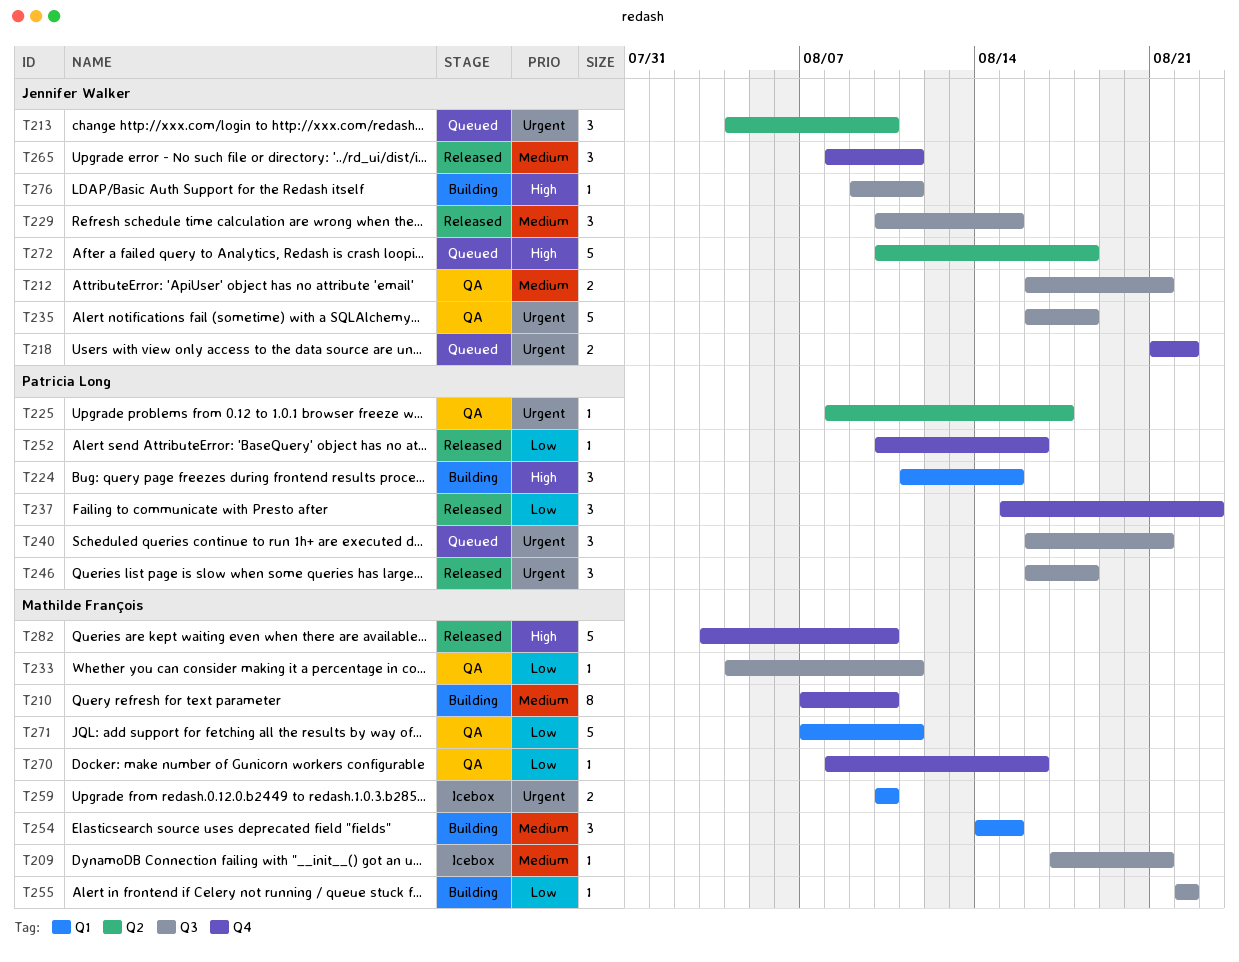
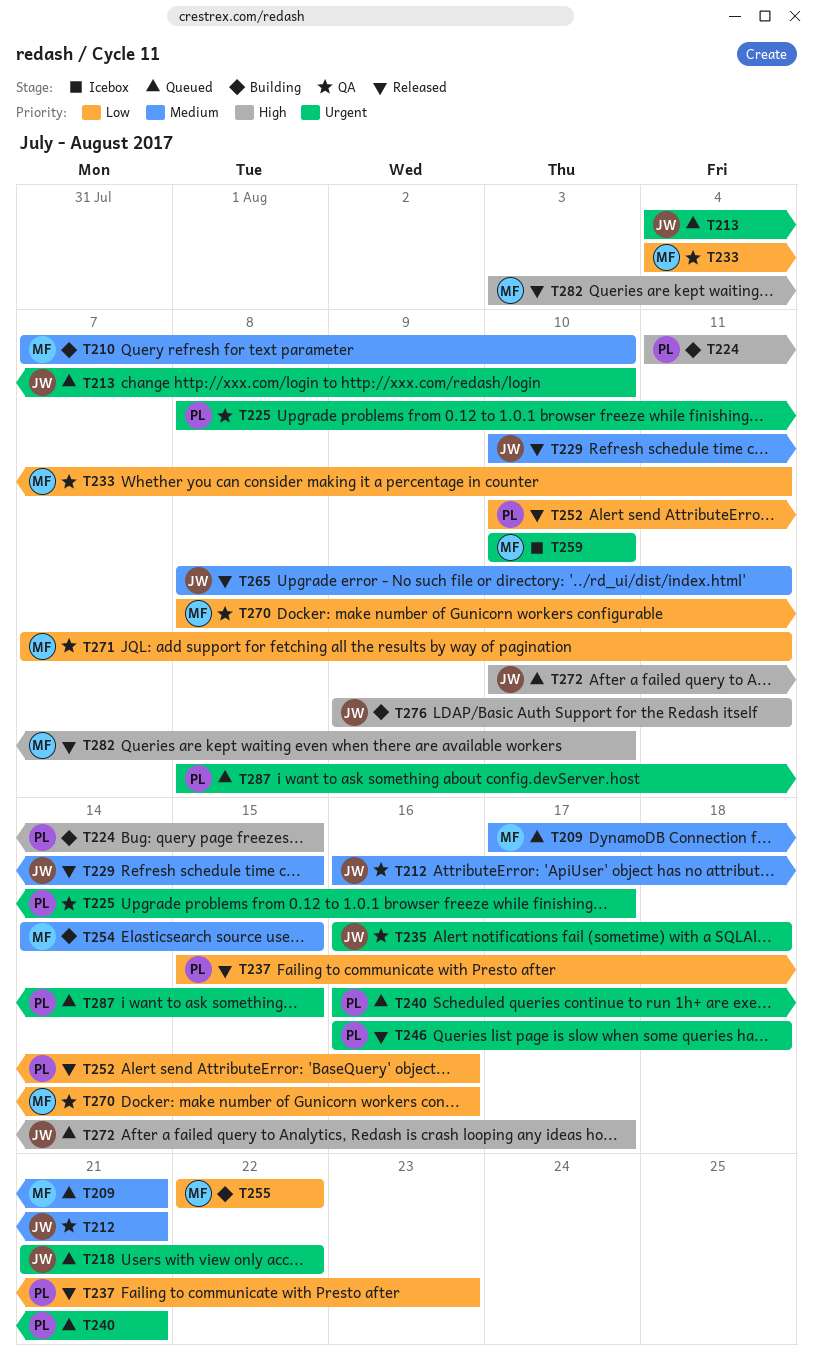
T209, status: Icebox -> Queued
T272, due: Aug 18 -> Aug 17
T287: none -> present

